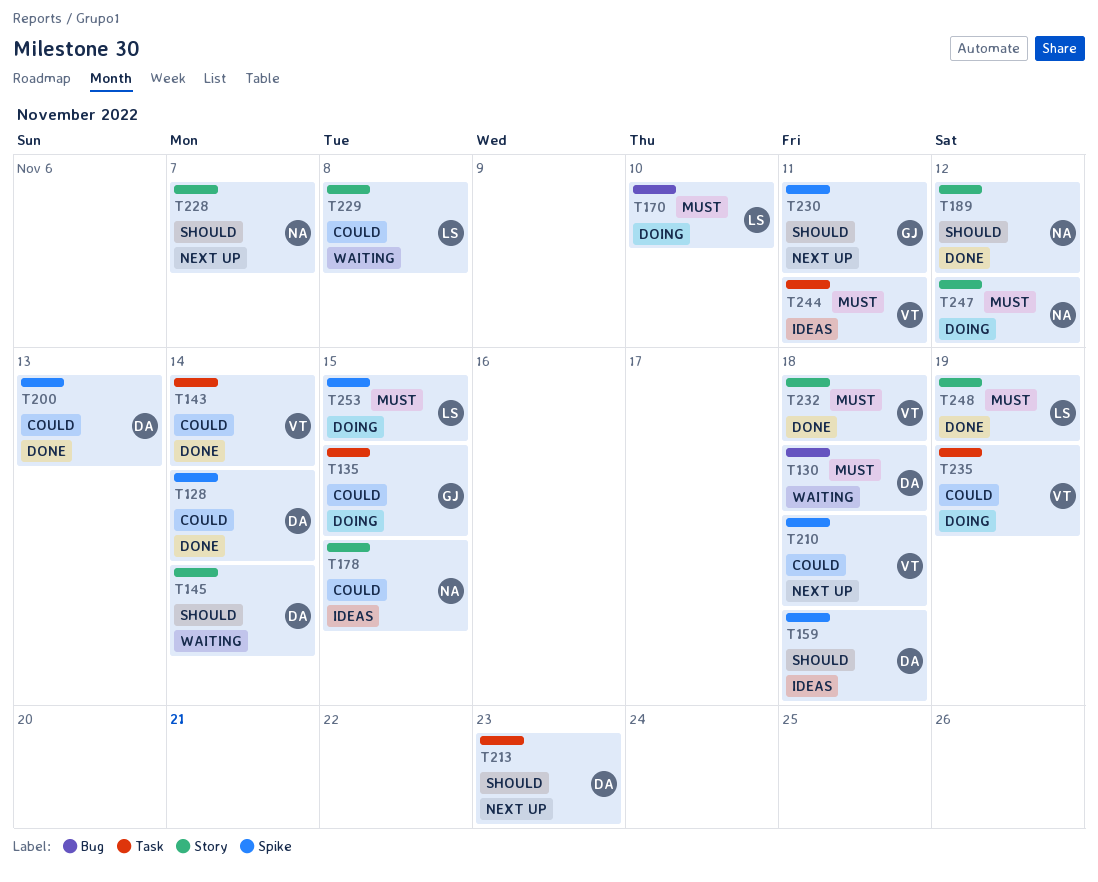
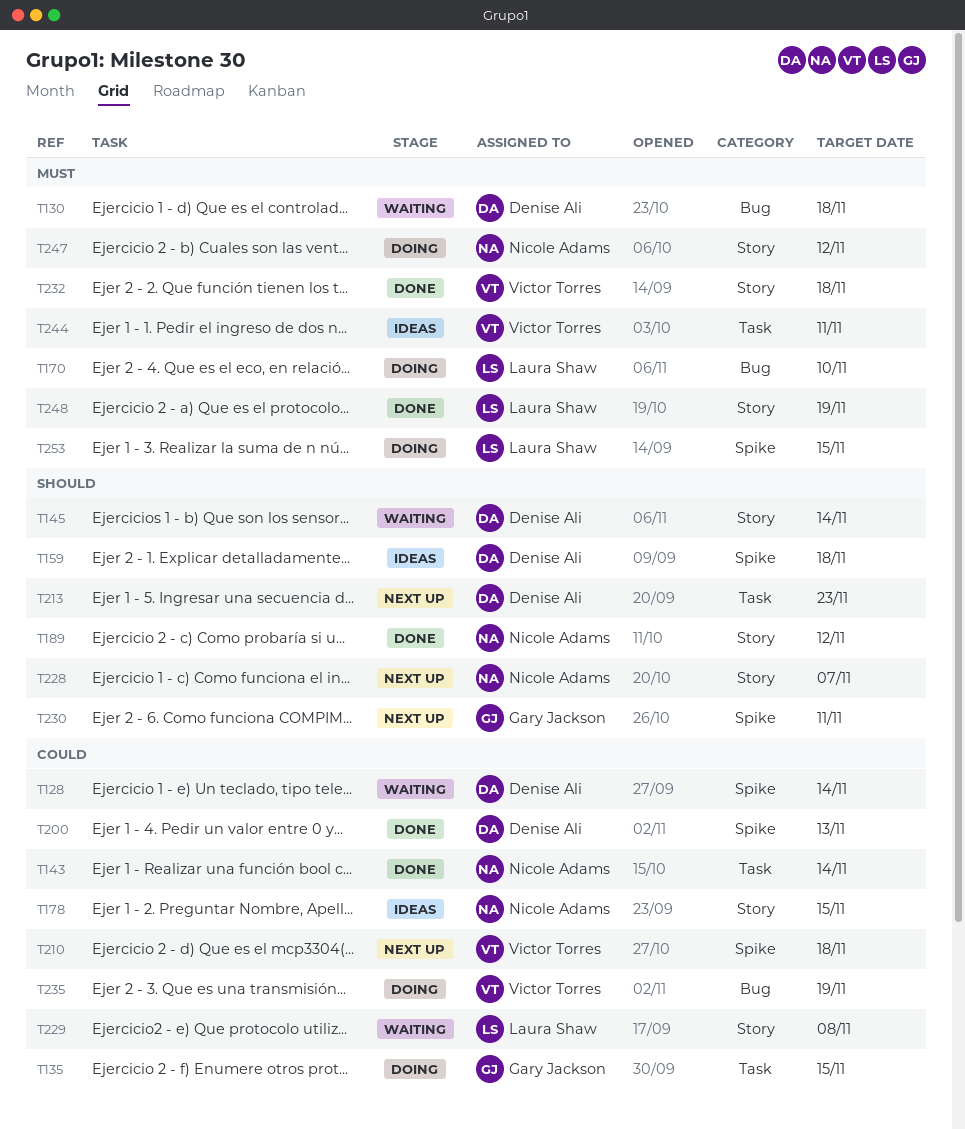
T128, status: Done -> Waiting
T143, owner: Victor Torres -> Nicole Adams
T235, label: Task -> Bug

